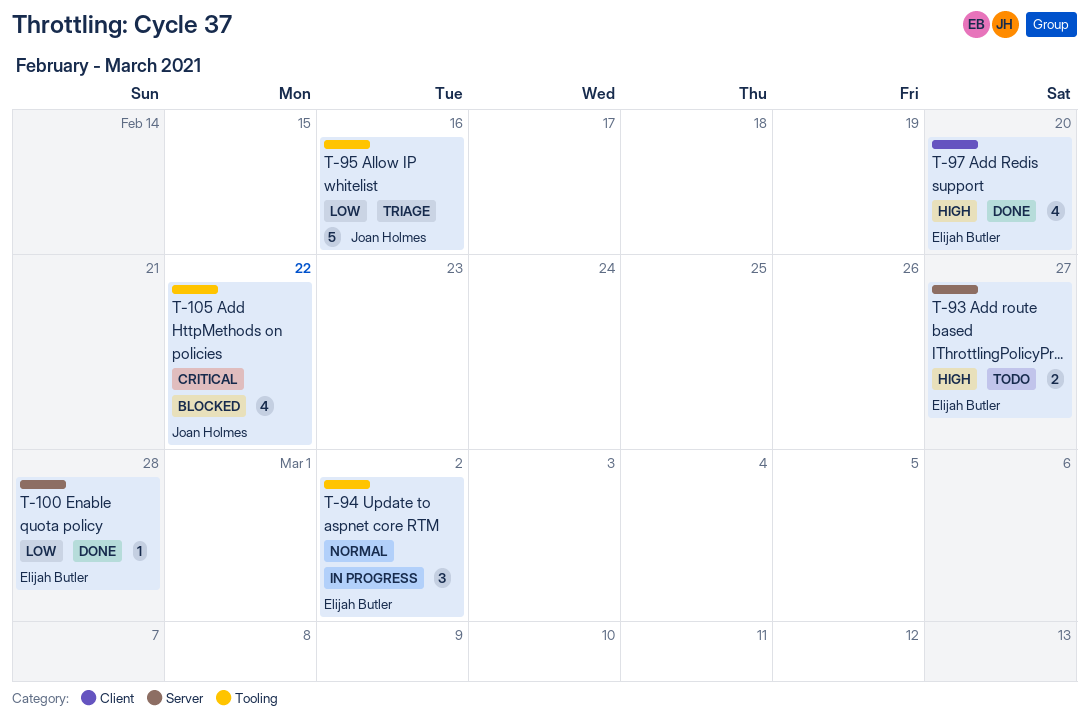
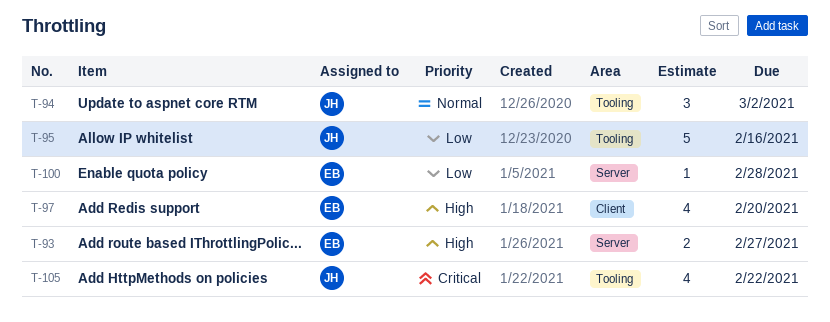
T-94, owner: Elijah Butler -> Joan Holmes

